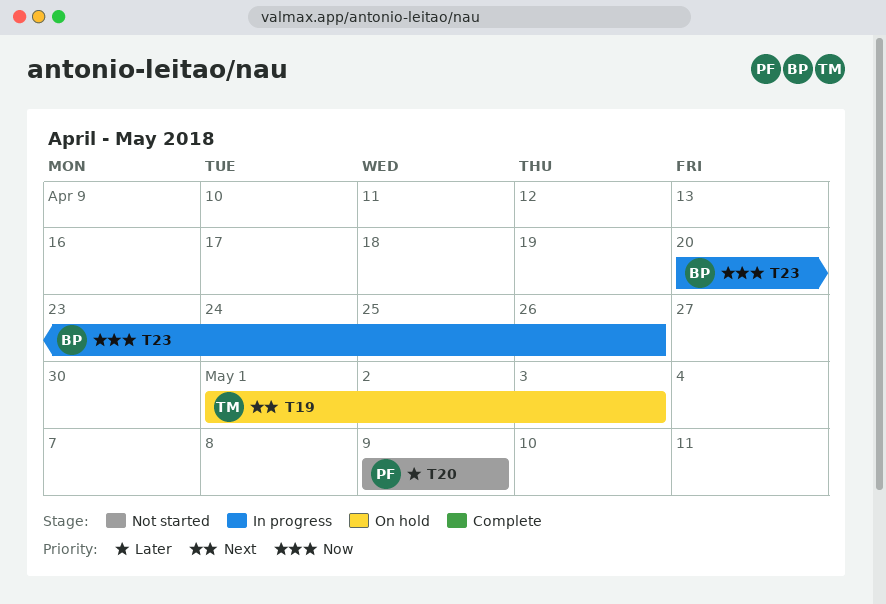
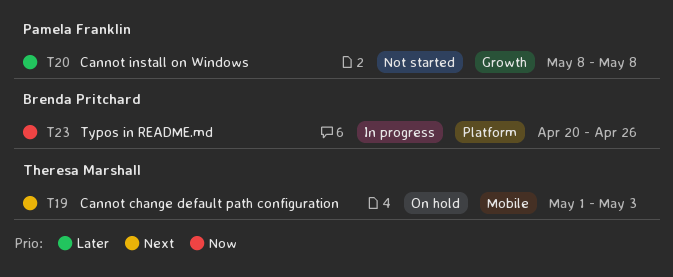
T20, start: May 9 -> May 8
T20, due: May 9 -> May 8

